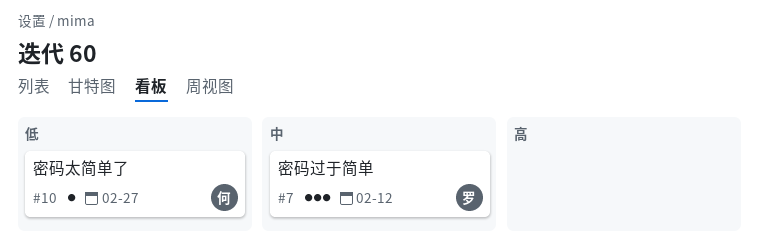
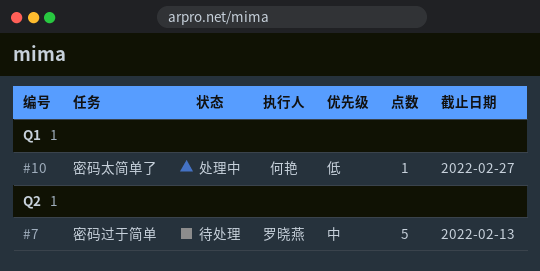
#7, estimate: 3 -> 5
#7, due: Feb 12 -> Feb 13

